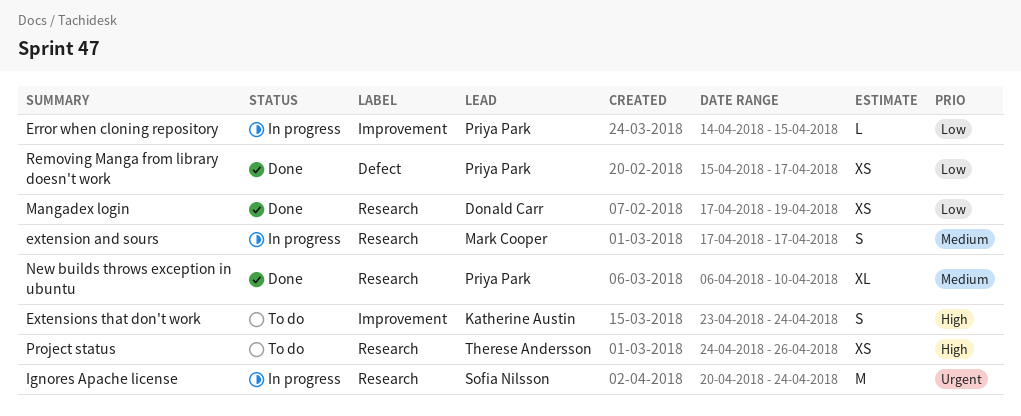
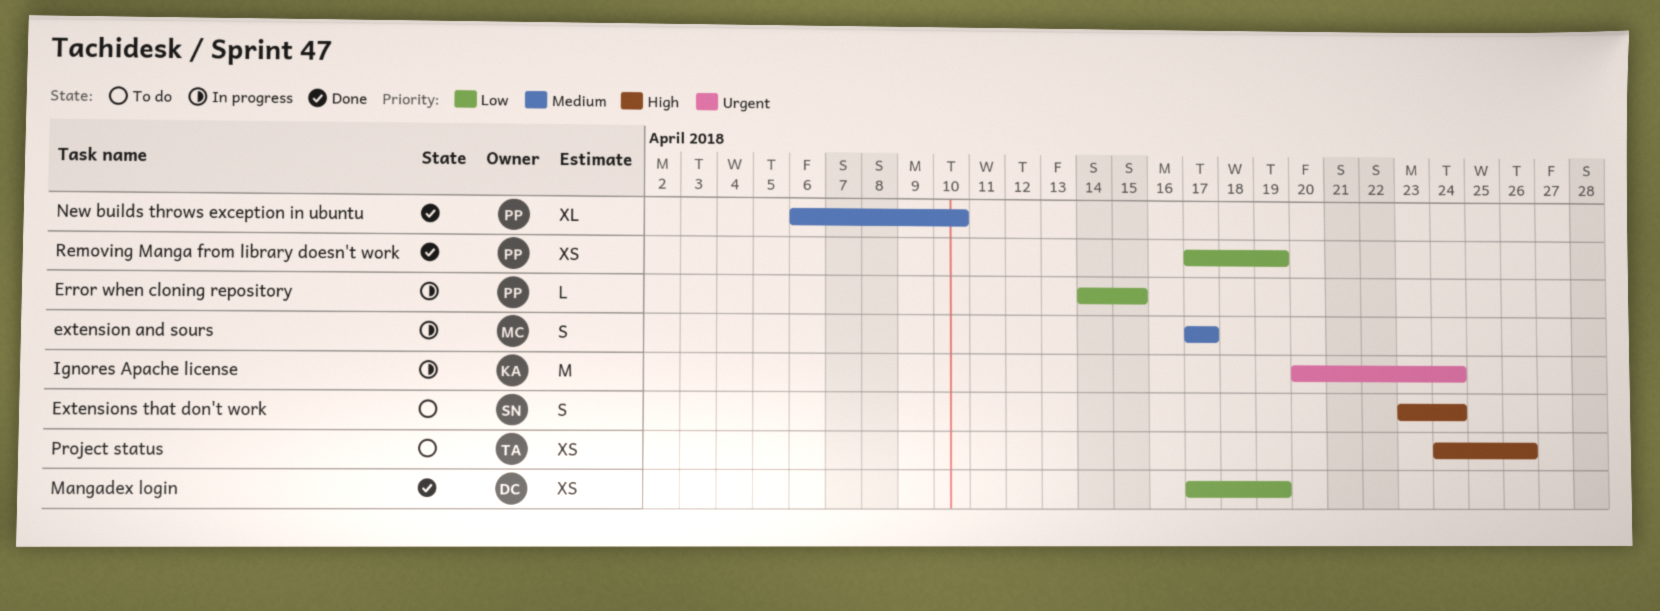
Extensions that don't work, owner: Katherine Austin -> Sofia Nilsson
Ignores Apache license, owner: Sofia Nilsson -> Katherine Austin
Removing Manga from library doesn't work, start: Apr 15 -> Apr 17
Removing Manga from library doesn't work, due: Apr 17 -> Apr 19

